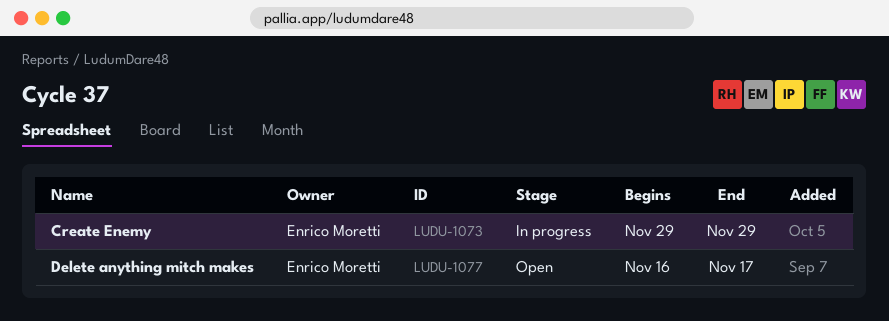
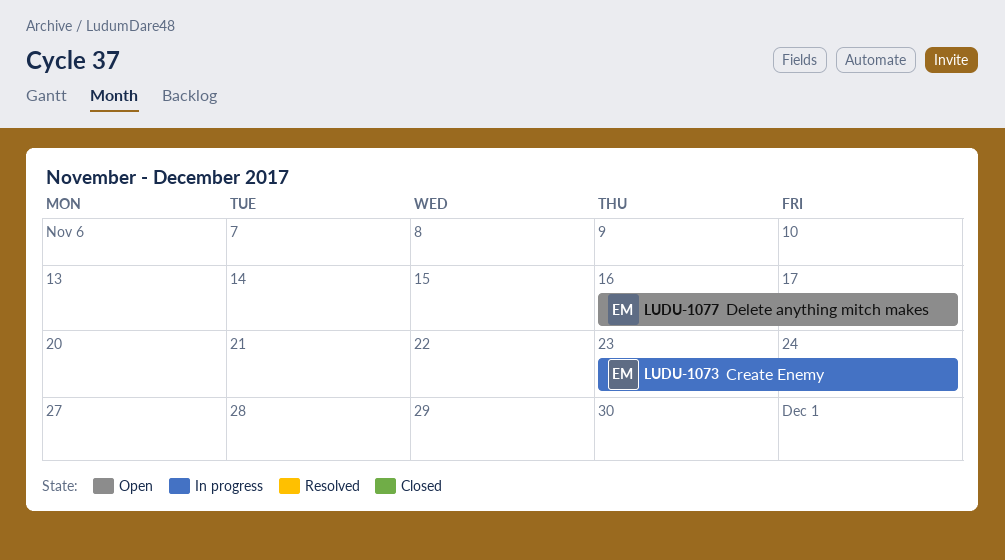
LUDU-1073, start: Nov 29 -> Nov 23
LUDU-1073, due: Nov 29 -> Nov 24

